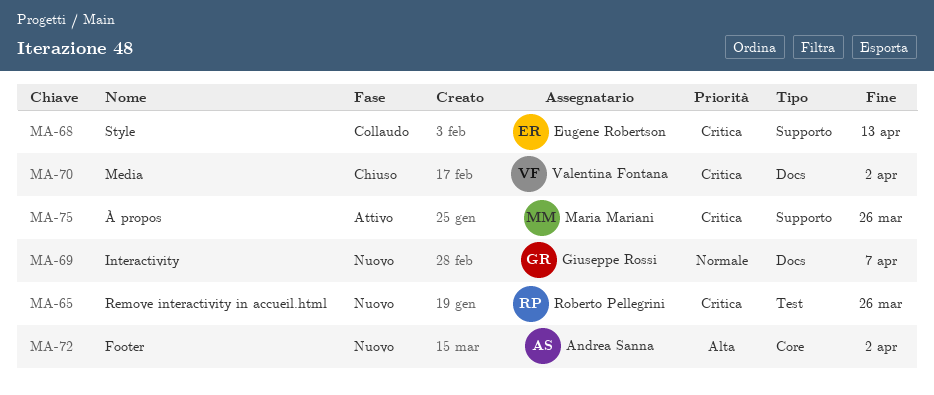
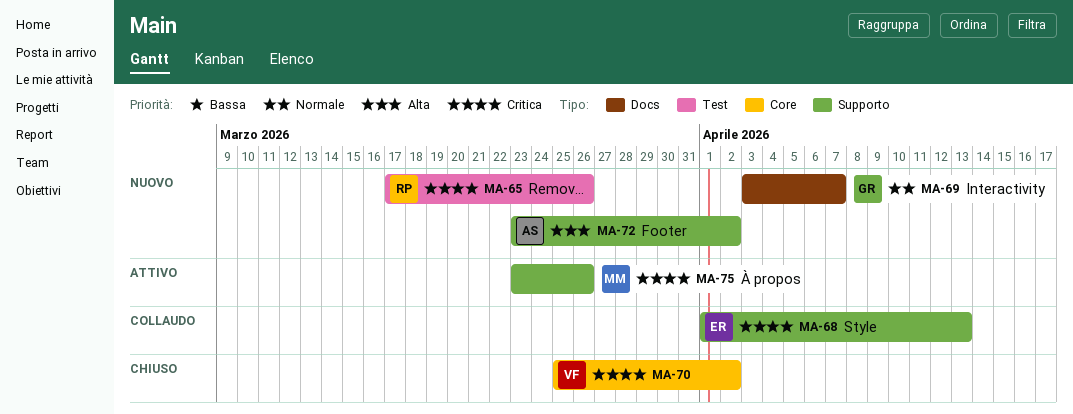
MA-70, label: Docs -> Core
MA-72, label: Core -> Supporto

